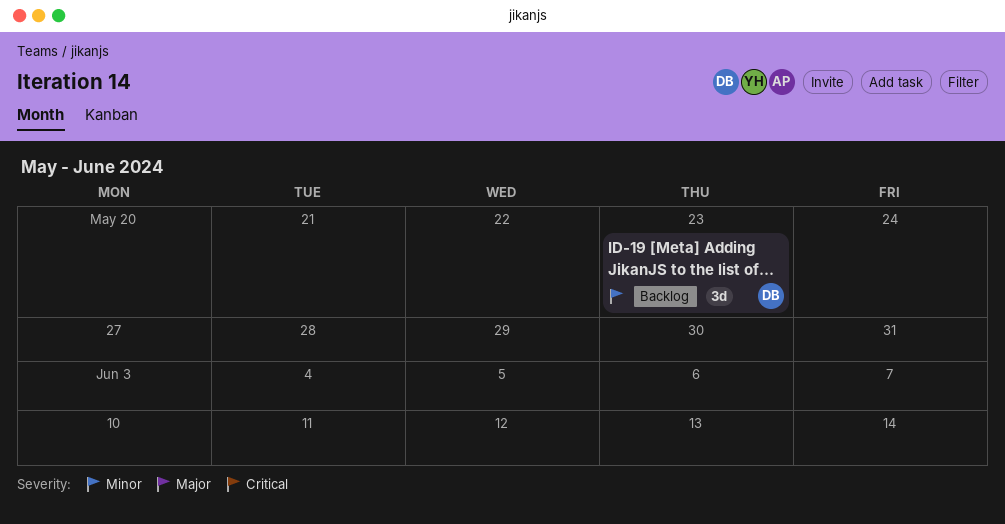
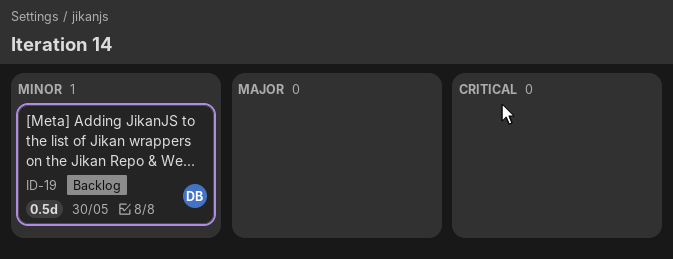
ID-19, estimate: 3d -> 0.5d
ID-19, due: May 23 -> May 30

